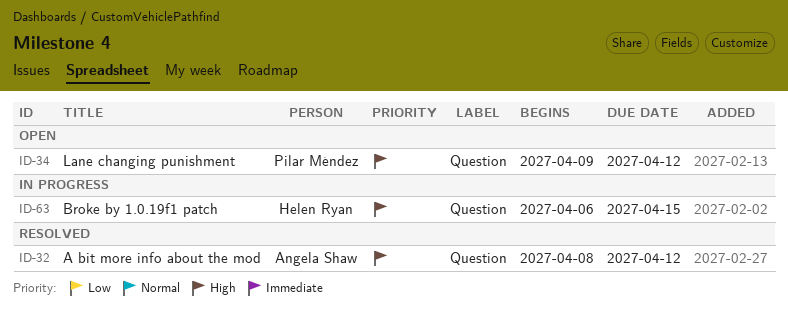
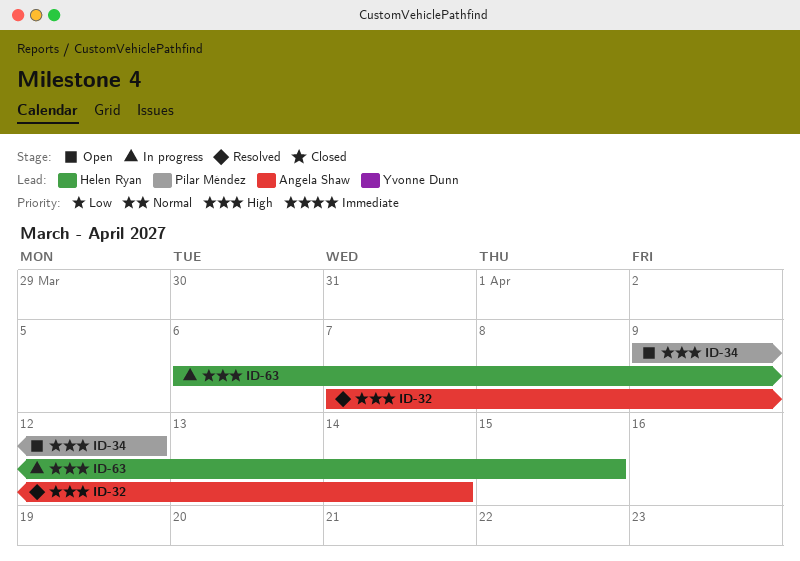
ID-32, start: Apr 8 -> Apr 7
ID-32, due: Apr 12 -> Apr 14

